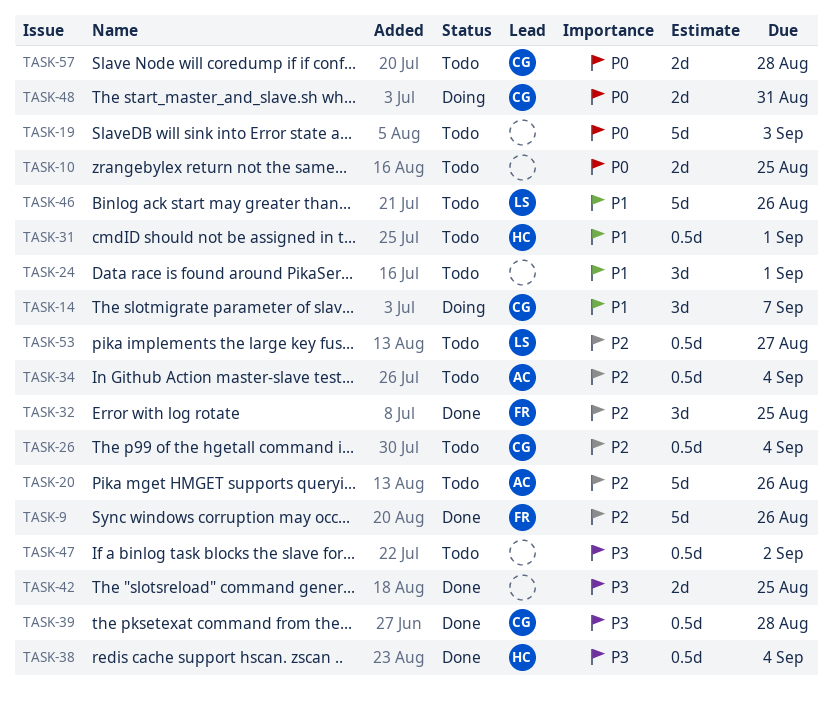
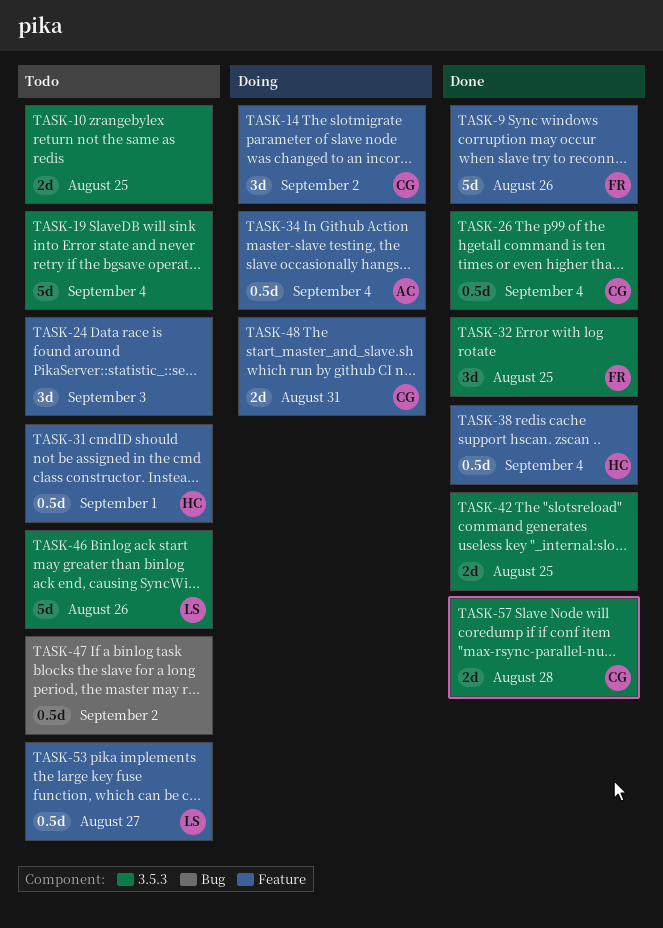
TASK-14, due: Sep 7 -> Sep 2
TASK-19, due: Sep 3 -> Sep 4
TASK-20: present -> none
TASK-24, due: Sep 1 -> Sep 3
TASK-26, status: Todo -> Done
TASK-34, status: Todo -> Doing
TASK-39: present -> none
TASK-57, status: Todo -> Done

